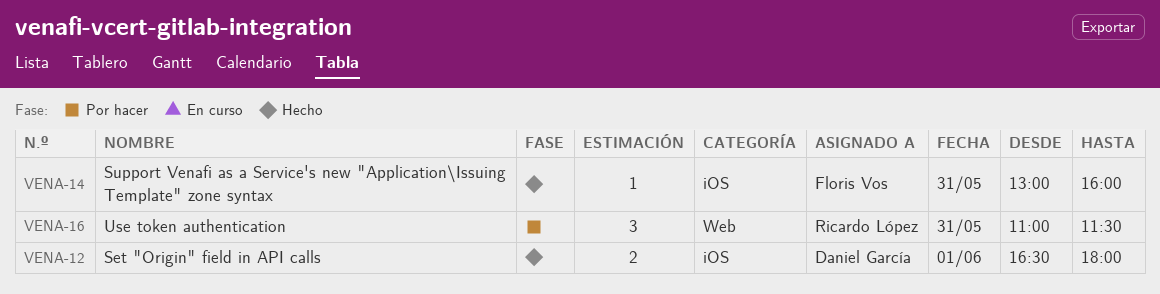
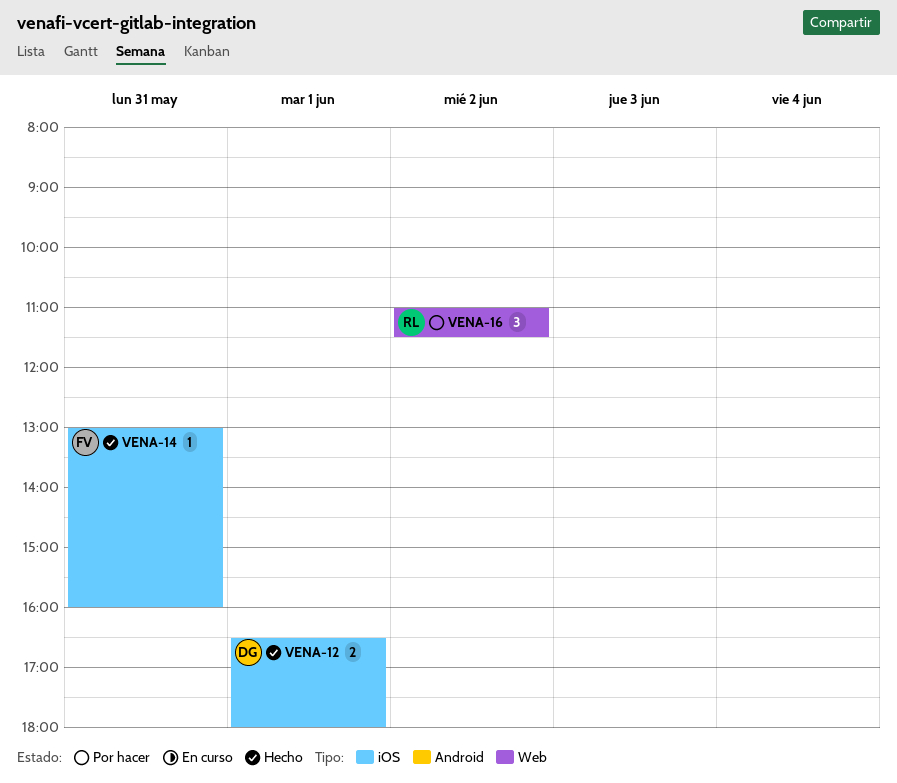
VENA-16, day: May 31 -> Jun 2

